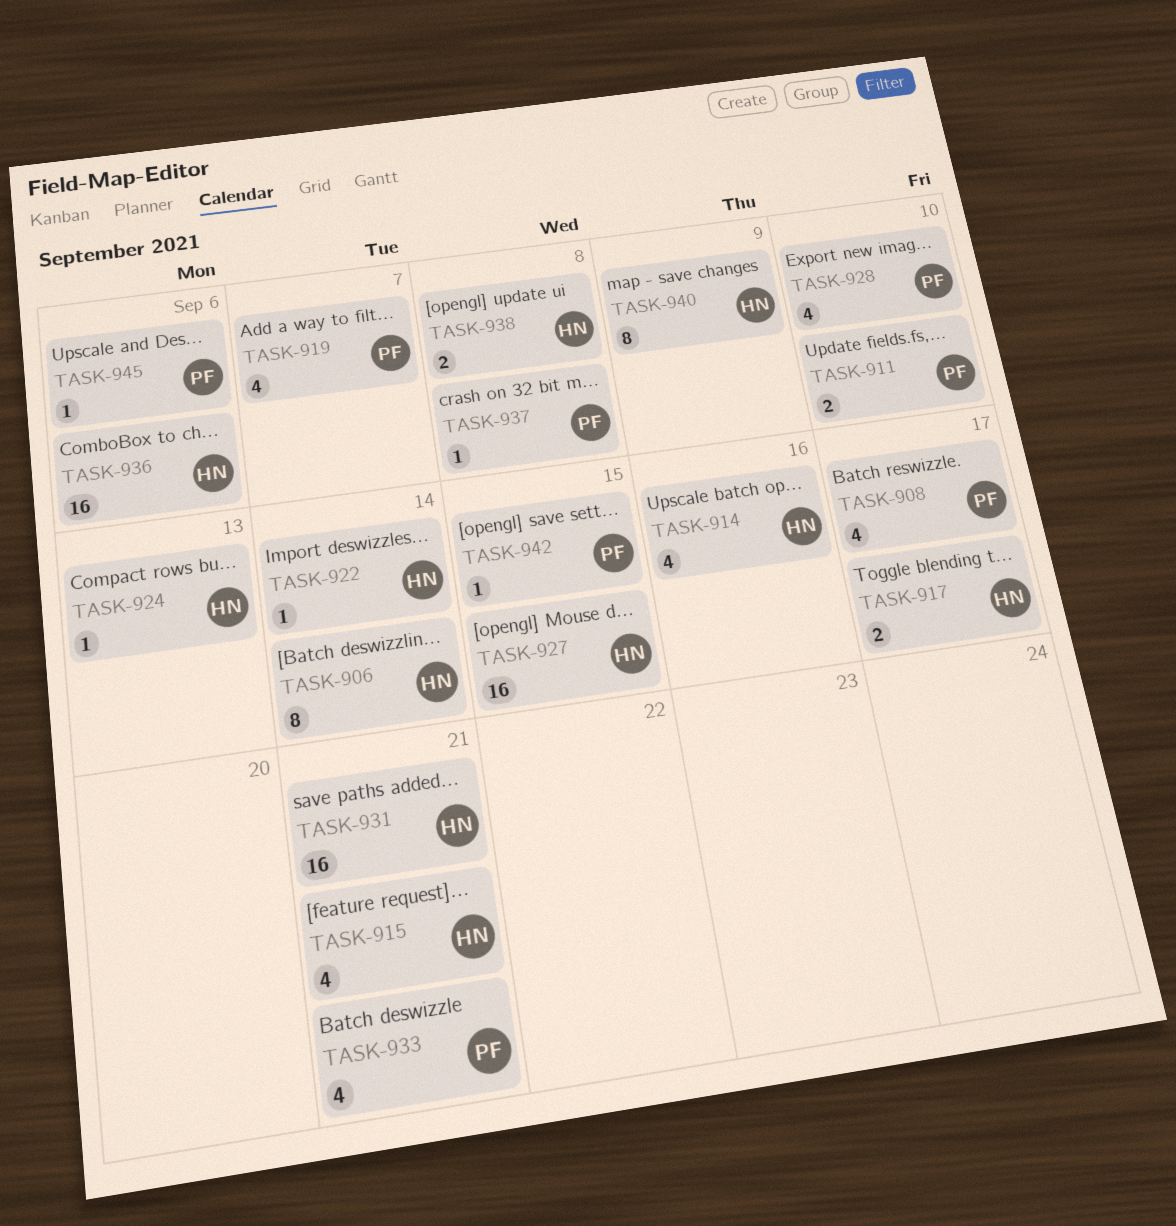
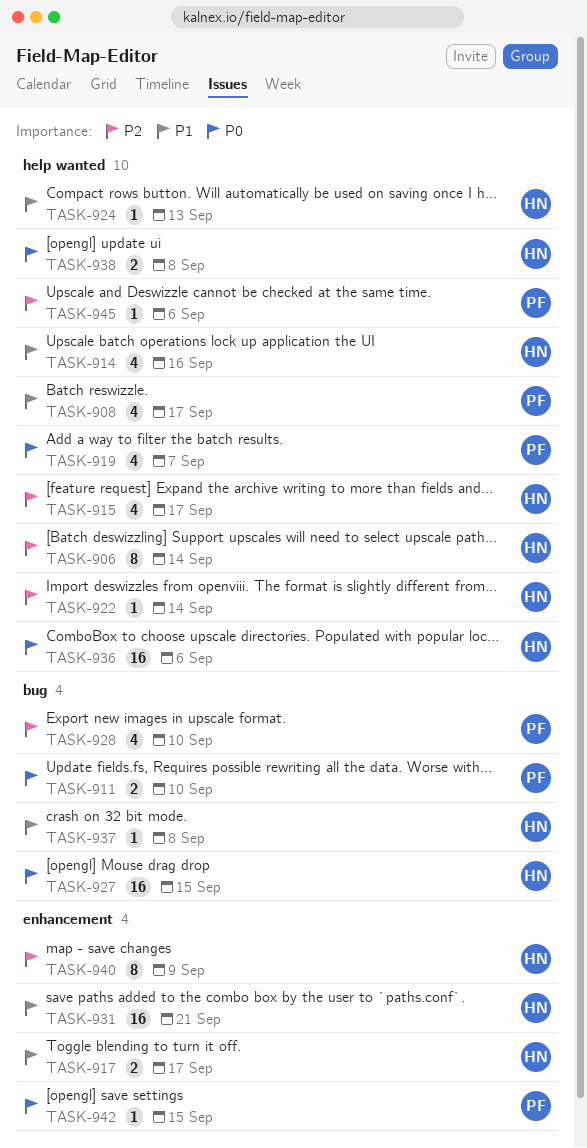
TASK-915, due: Sep 21 -> Sep 17
TASK-933: present -> none
TASK-937, owner: PF -> HN

